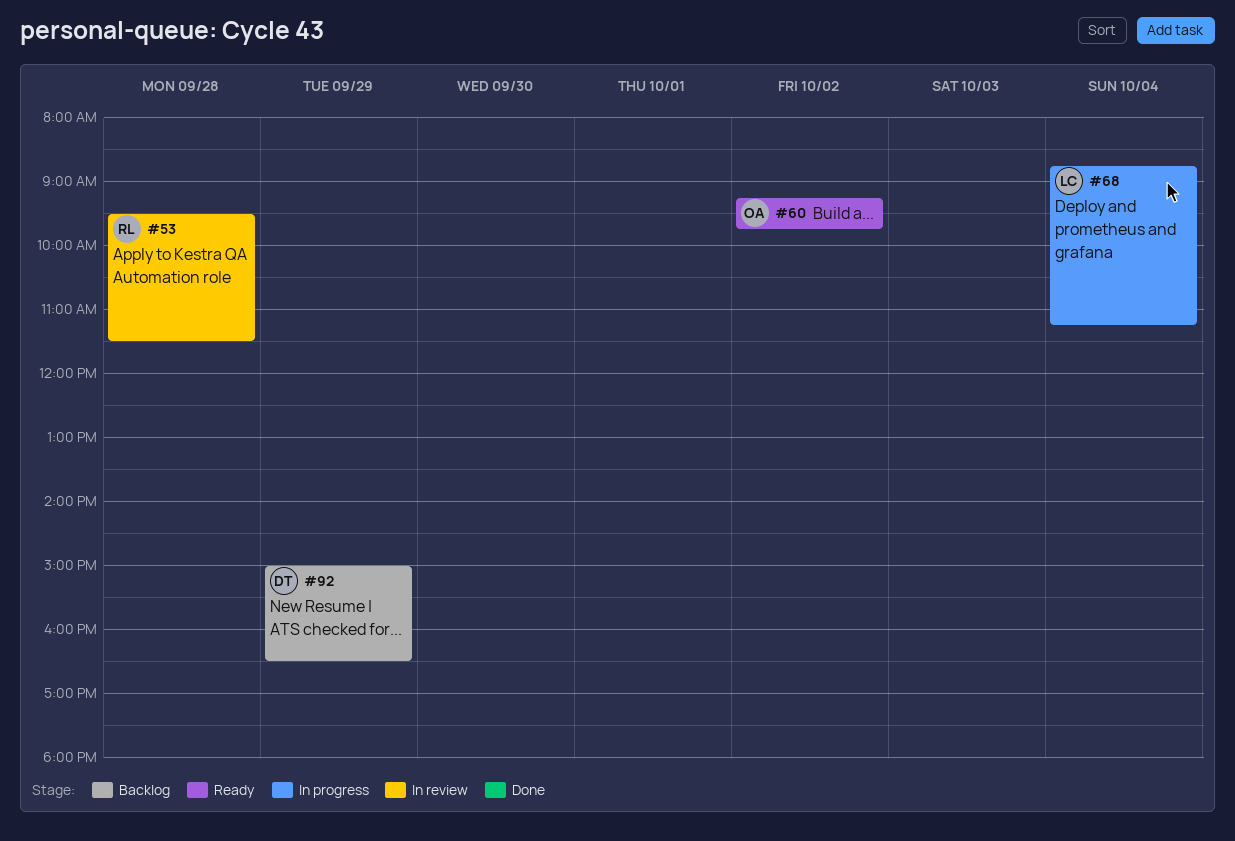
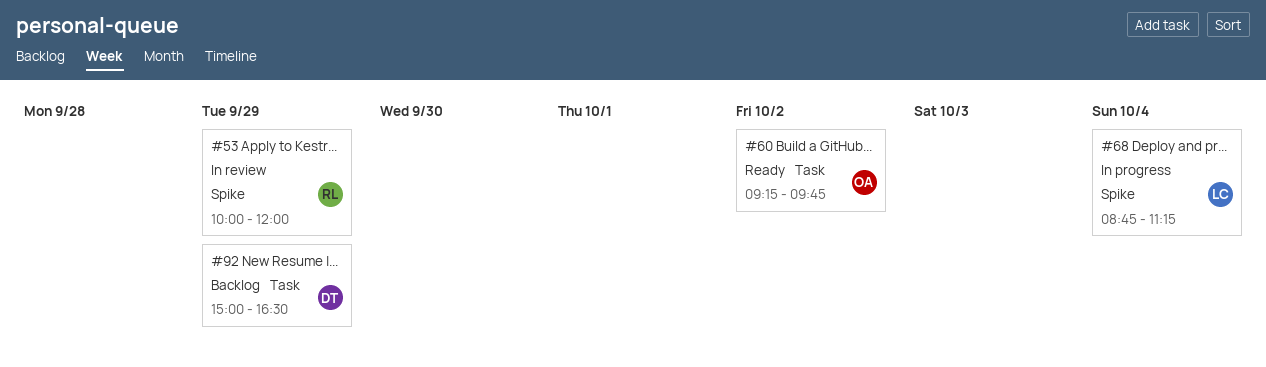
#53, day: Sep 28 -> Sep 29
#53, begins: 09:30 -> 10:00
#53, ends: 11:30 -> 12:00

